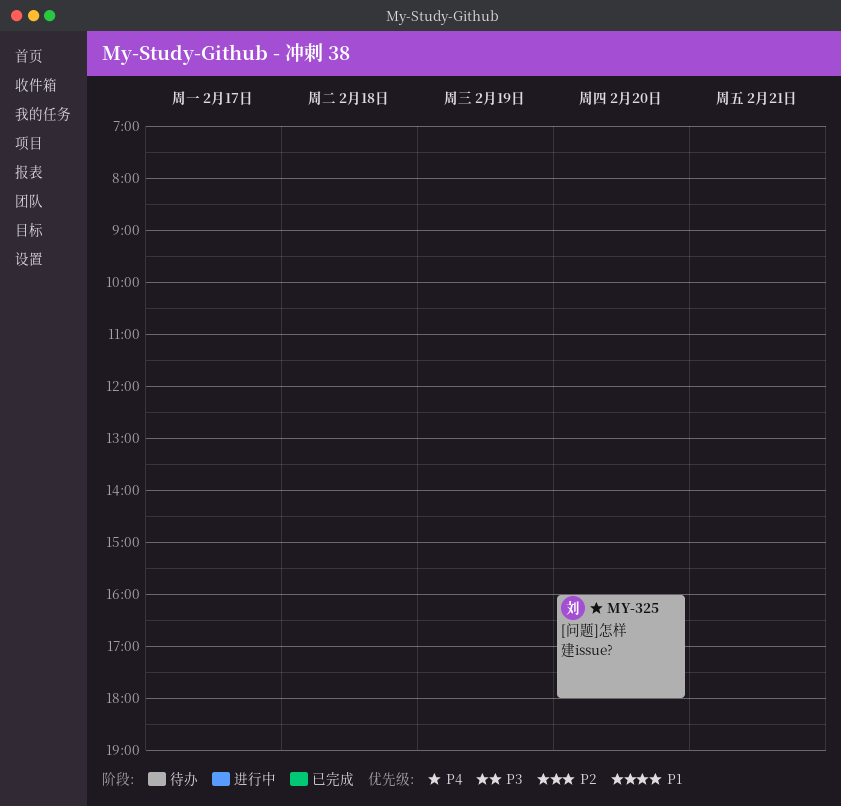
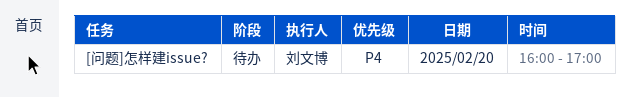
[问题]怎样建issue?, ends: 18:00 -> 17:00

